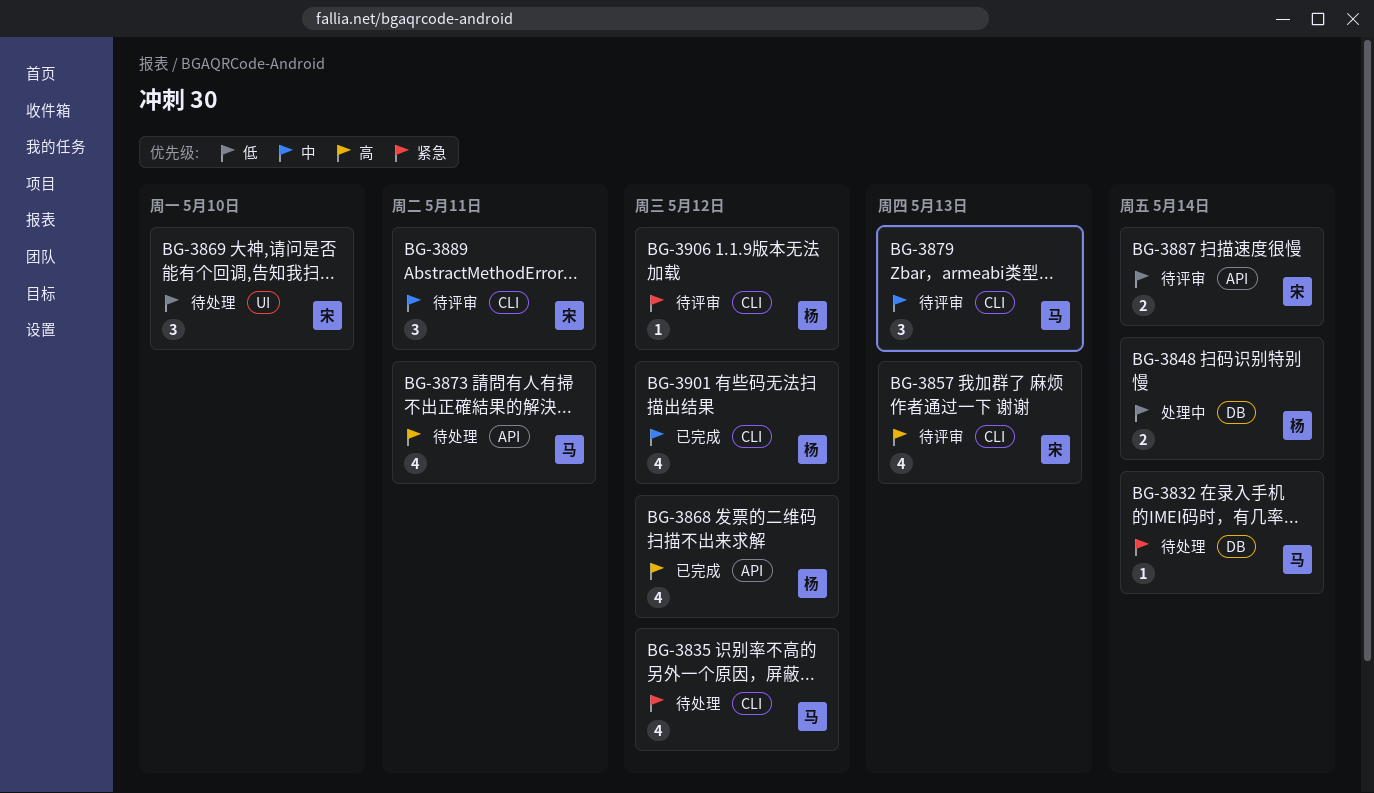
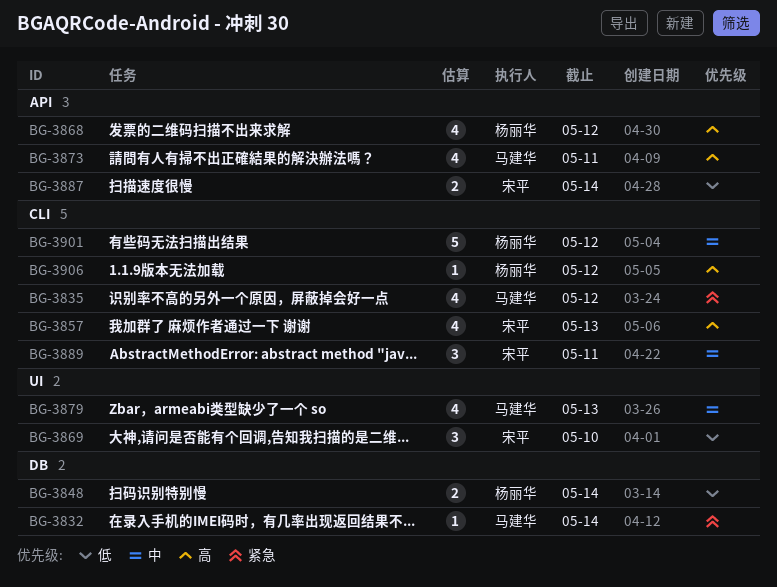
BG-3879, label: CLI -> UI
BG-3879, estimate: 3 -> 4
BG-3901, estimate: 4 -> 5
BG-3906, priority: 紧急 -> 高

